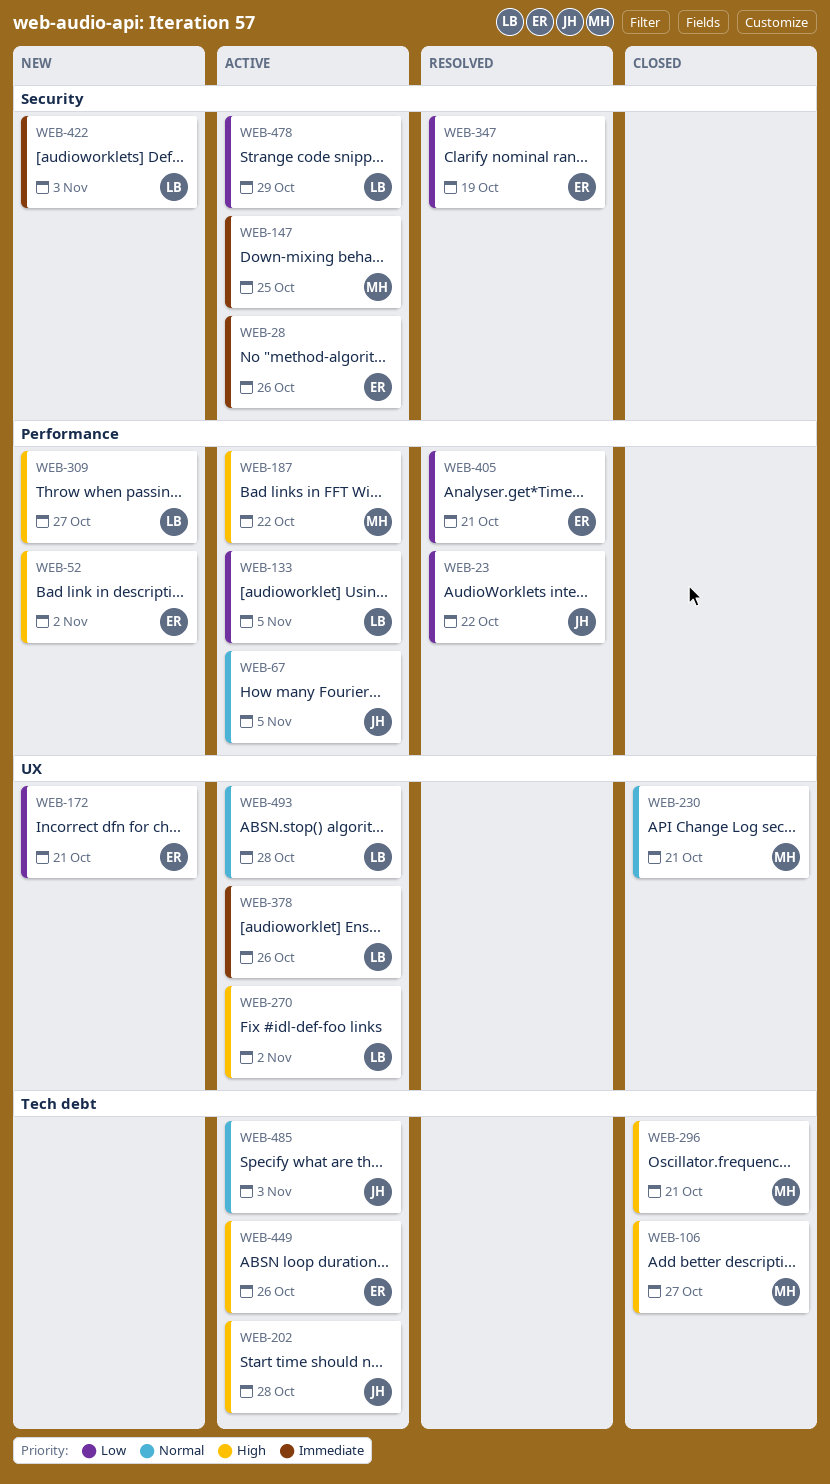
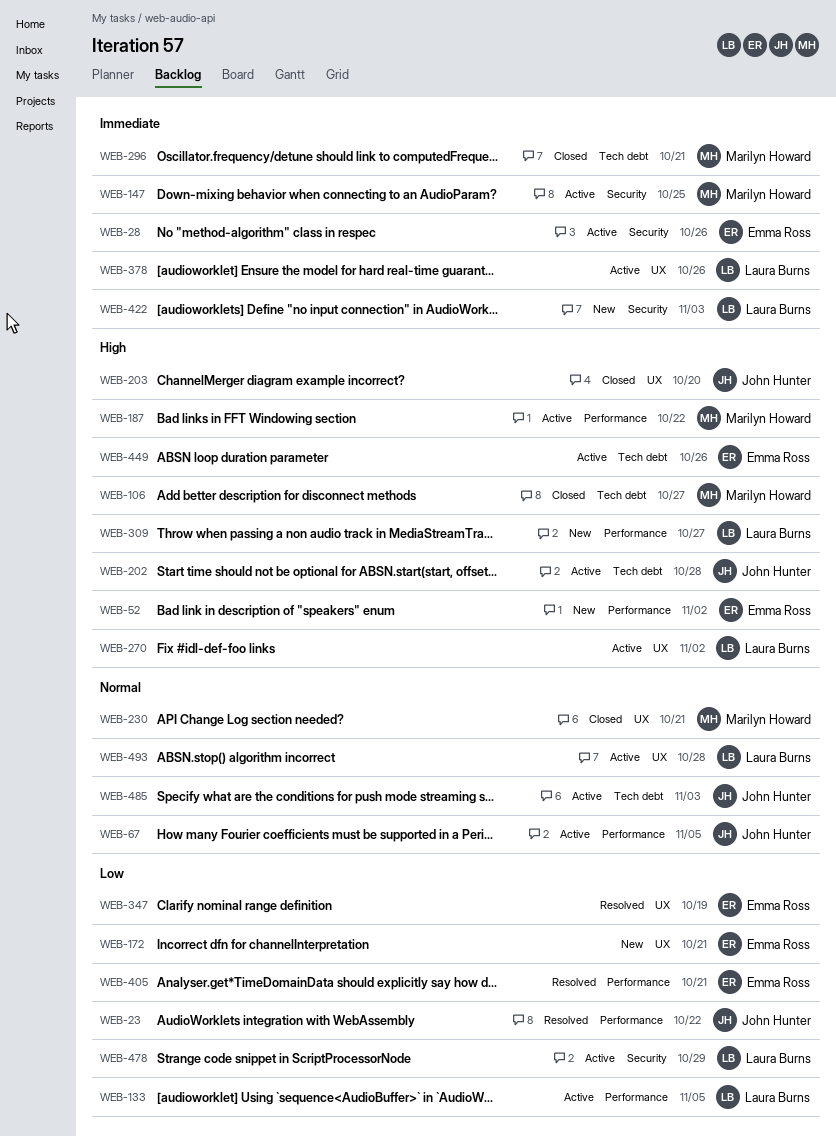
WEB-203: none -> present
WEB-296, priority: High -> Immediate
WEB-347, label: Security -> UX

